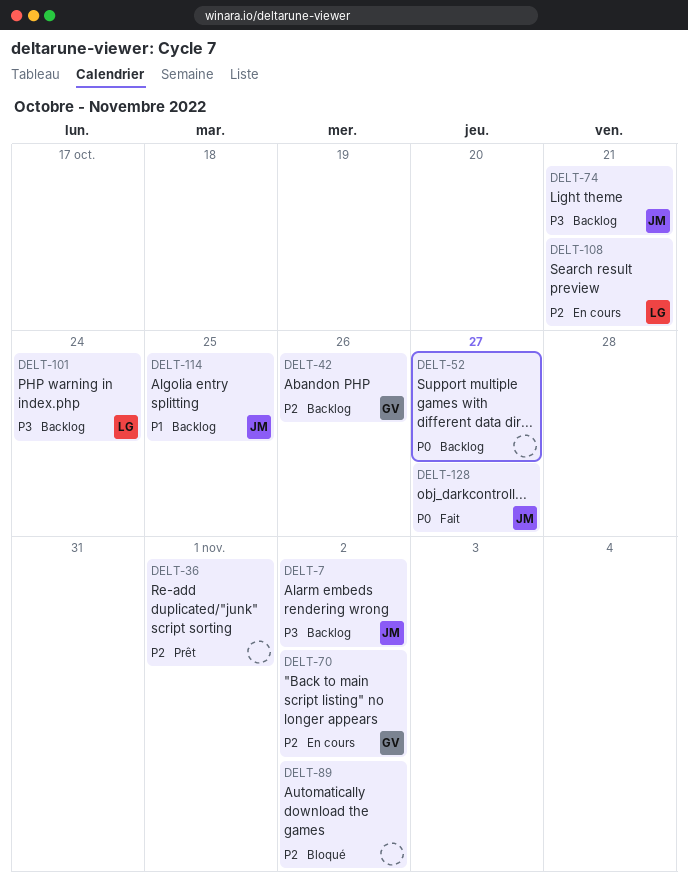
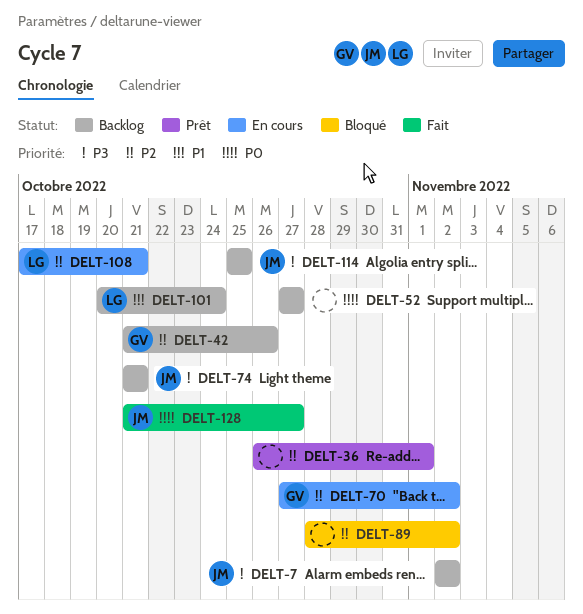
DELT-101, priority: P3 -> P1
DELT-114, priority: P1 -> P3

